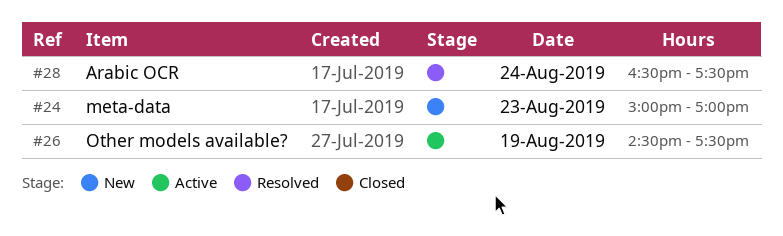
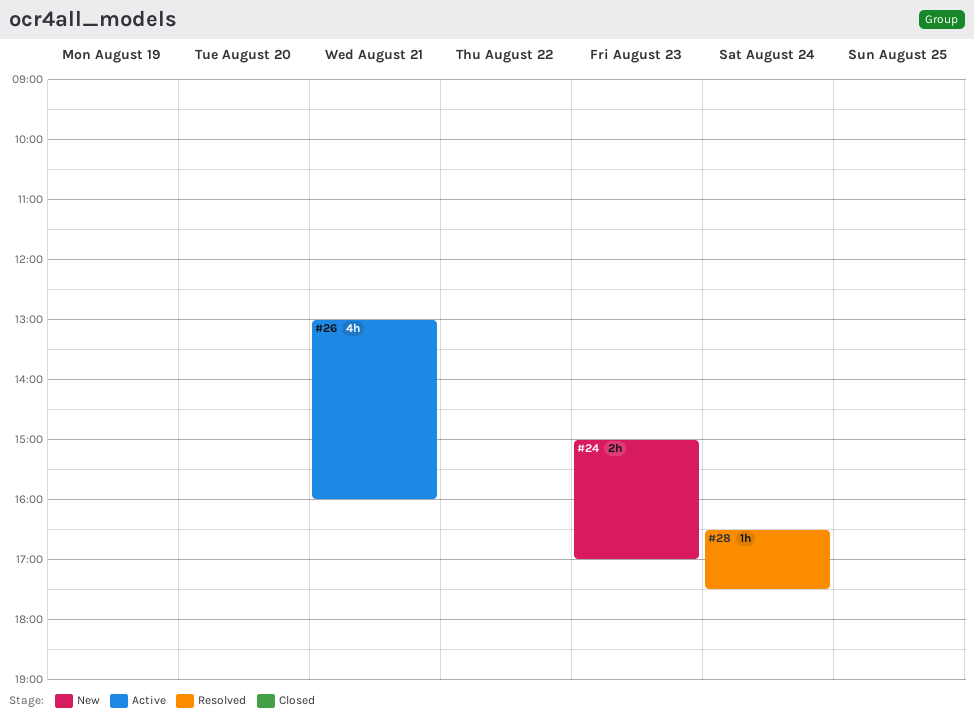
#26, day: Aug 19 -> Aug 21
#26, begins: 14:30 -> 13:00
#26, ends: 17:30 -> 16:00

